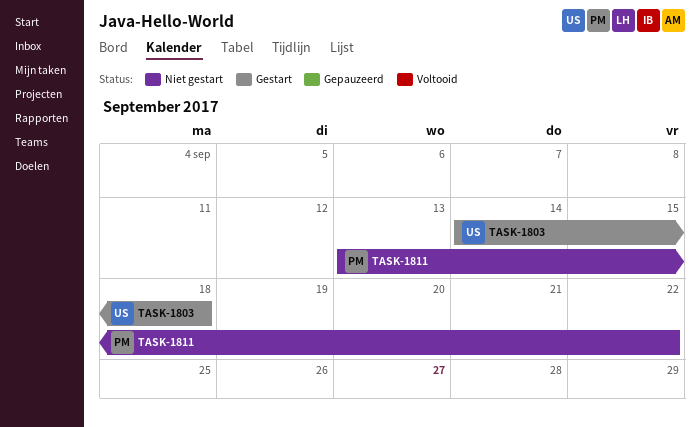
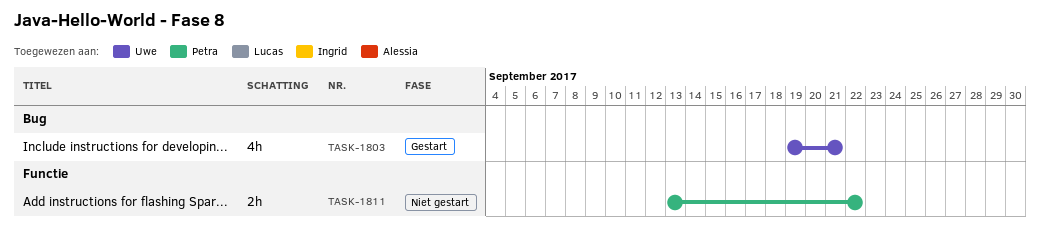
TASK-1803, start: Sep 14 -> Sep 19
TASK-1803, due: Sep 18 -> Sep 21

